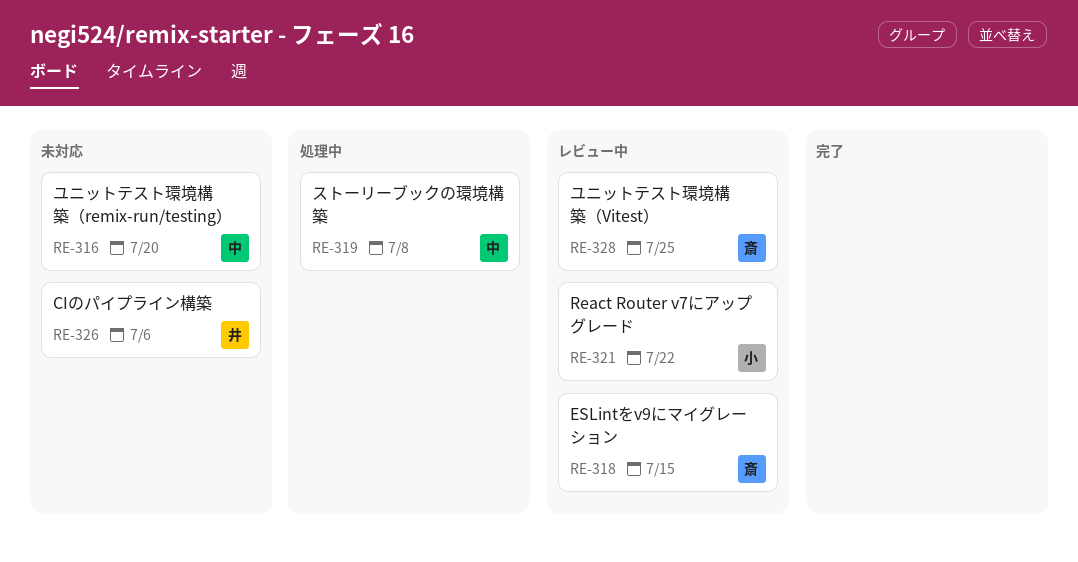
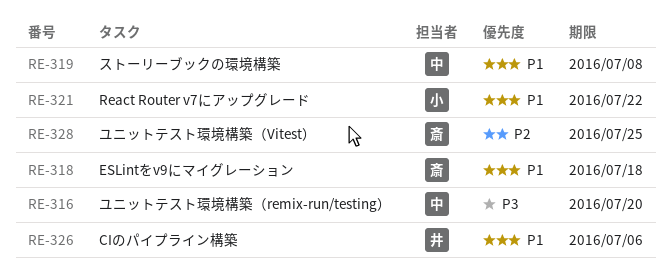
RE-318, due: Jul 15 -> Jul 18

